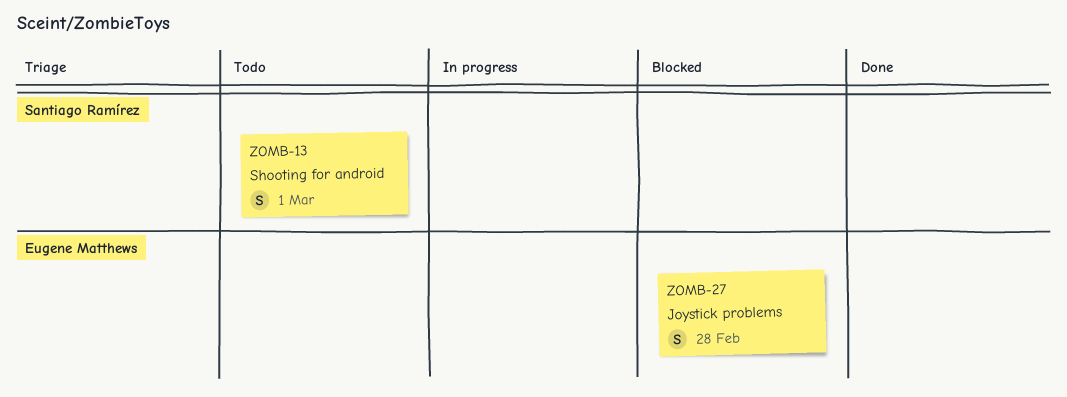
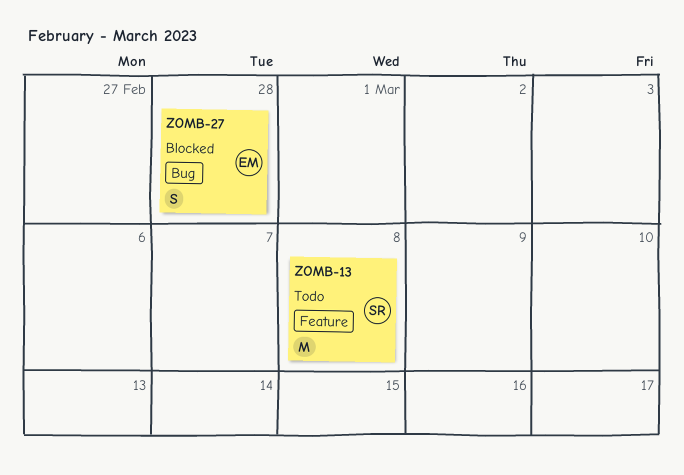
ZOMB-13, estimate: S -> M
ZOMB-13, due: Mar 1 -> Mar 8

